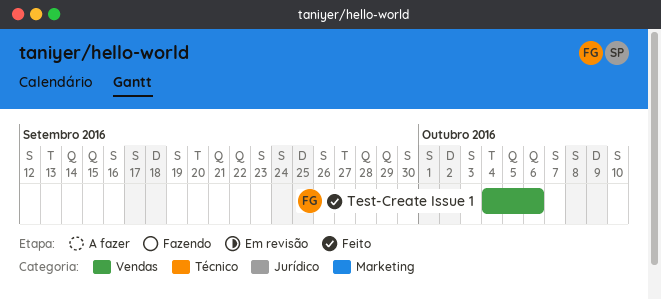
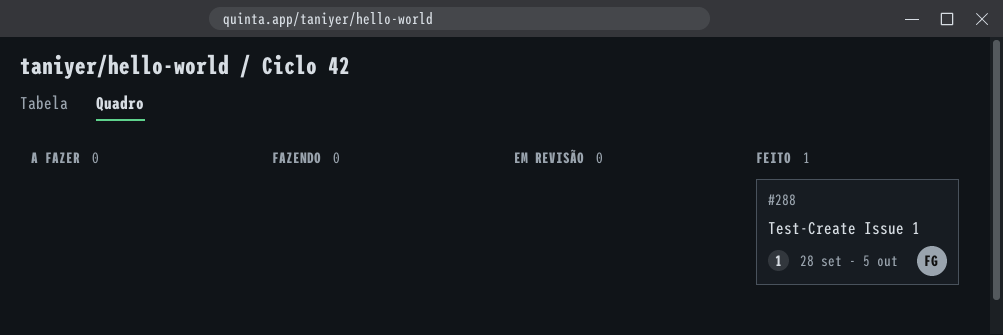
Test-Create Issue 1, start: Oct 4 -> Sep 28
Test-Create Issue 1, due: Oct 6 -> Oct 5

